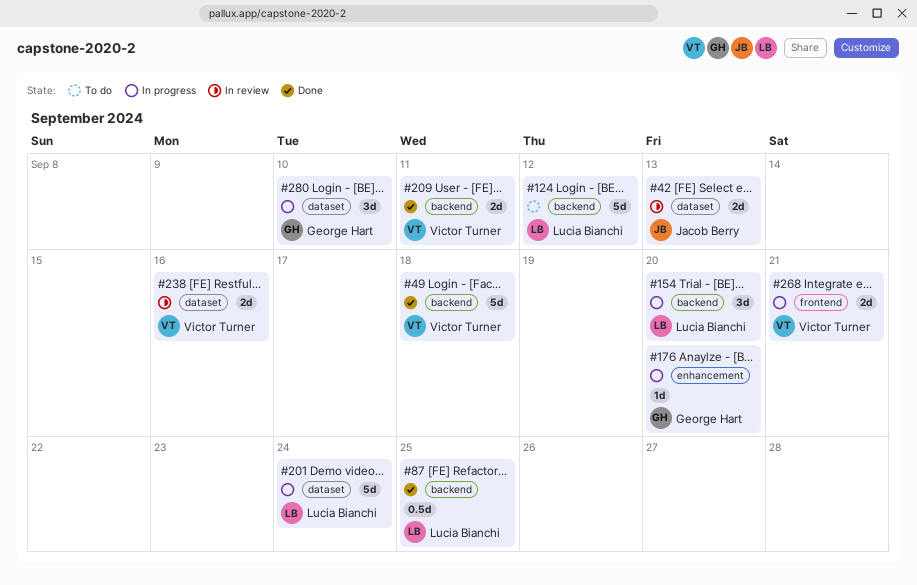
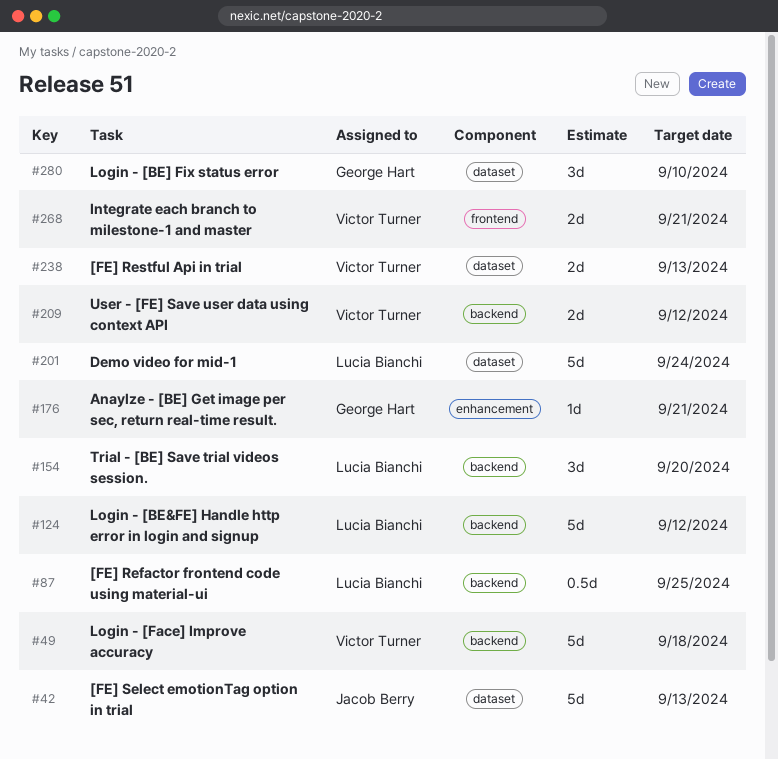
#42, estimate: 2d -> 5d
#176, due: Sep 20 -> Sep 21
#209, due: Sep 11 -> Sep 12
#238, due: Sep 16 -> Sep 13

